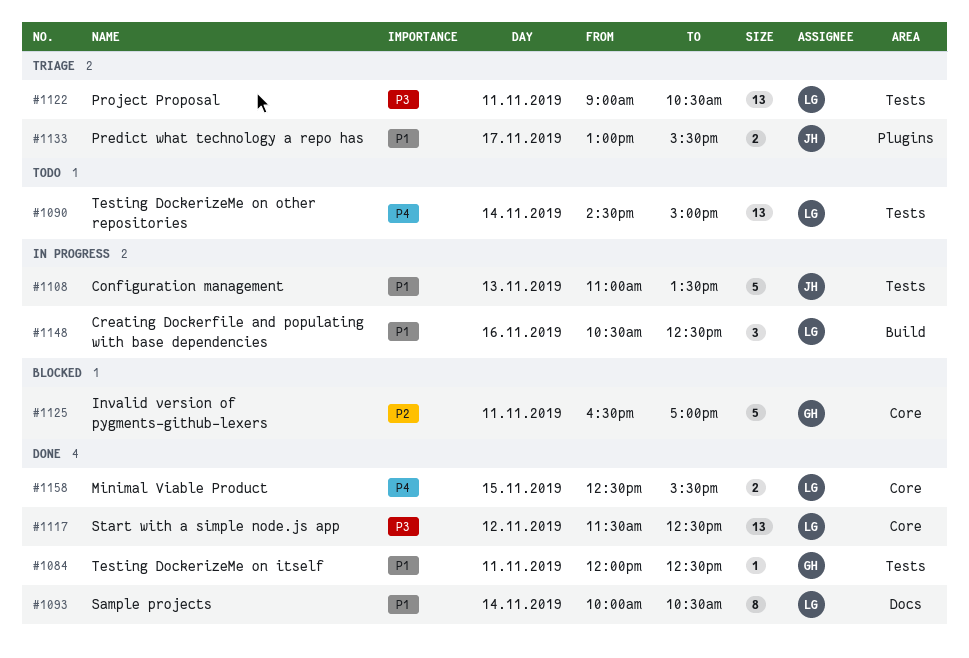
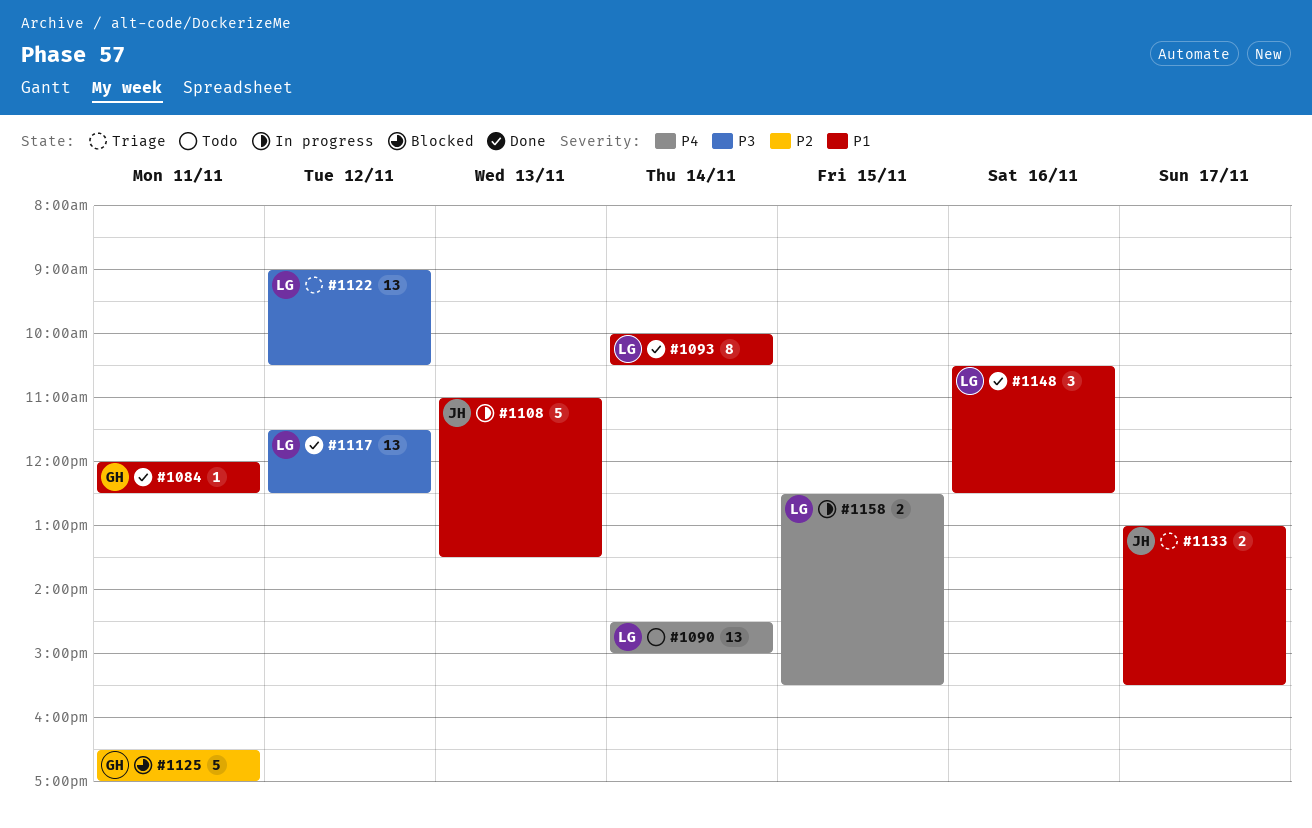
#1122, day: Nov 11 -> Nov 12
#1148, status: In progress -> Done
#1158, status: Done -> In progress

